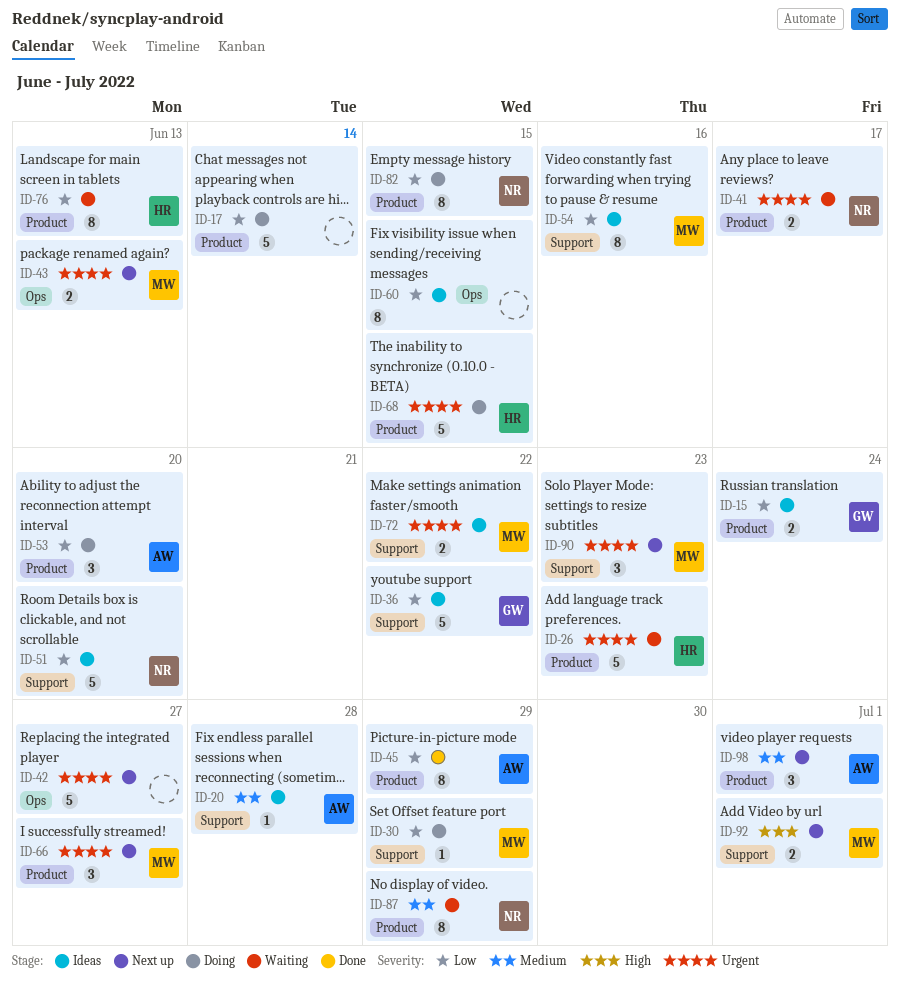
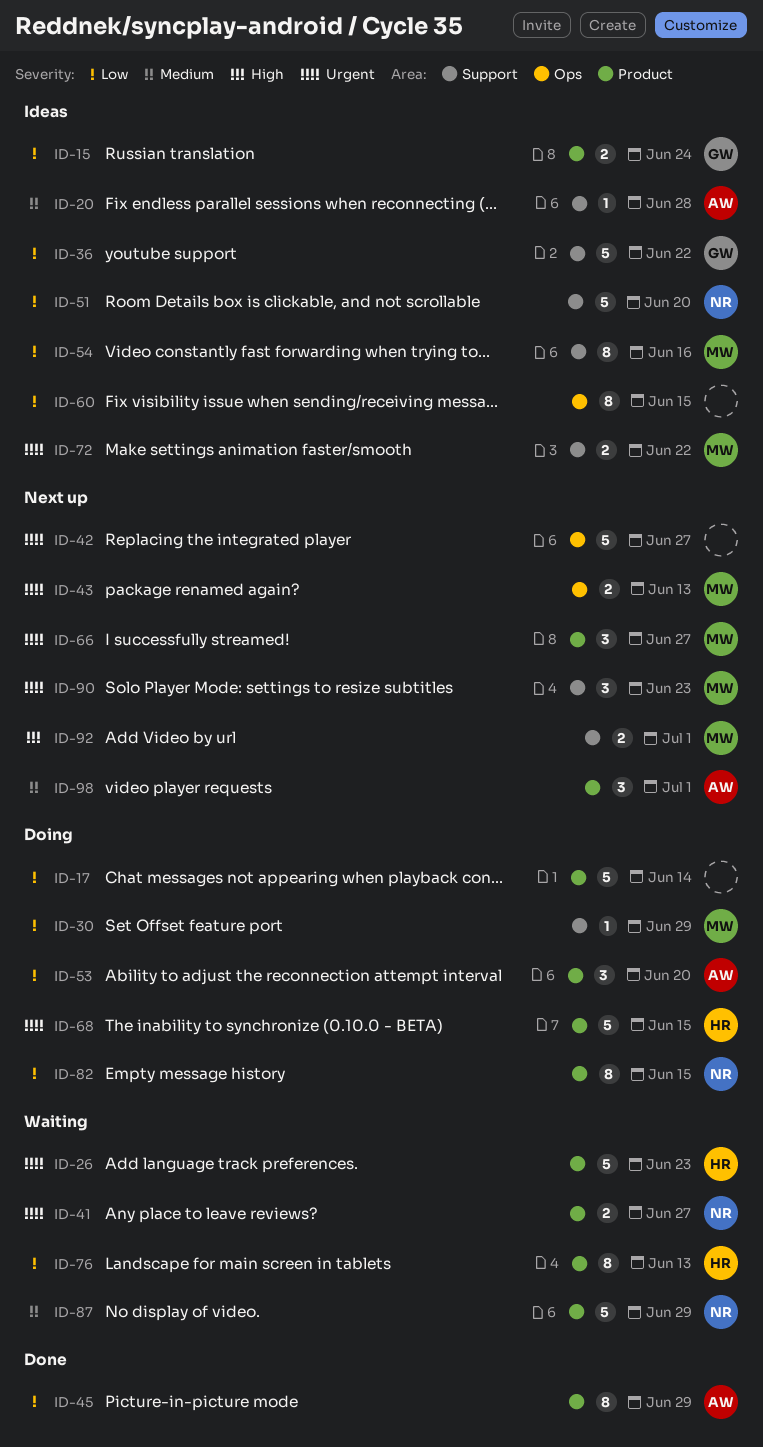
ID-41, due: Jun 17 -> Jun 27
ID-87, estimate: 8 -> 5

